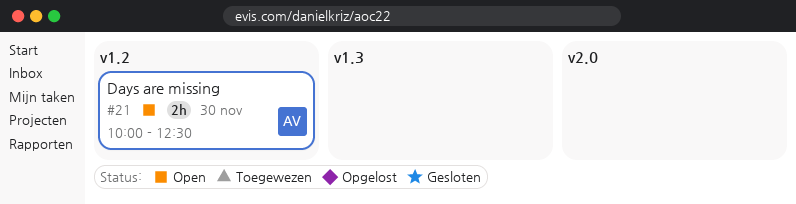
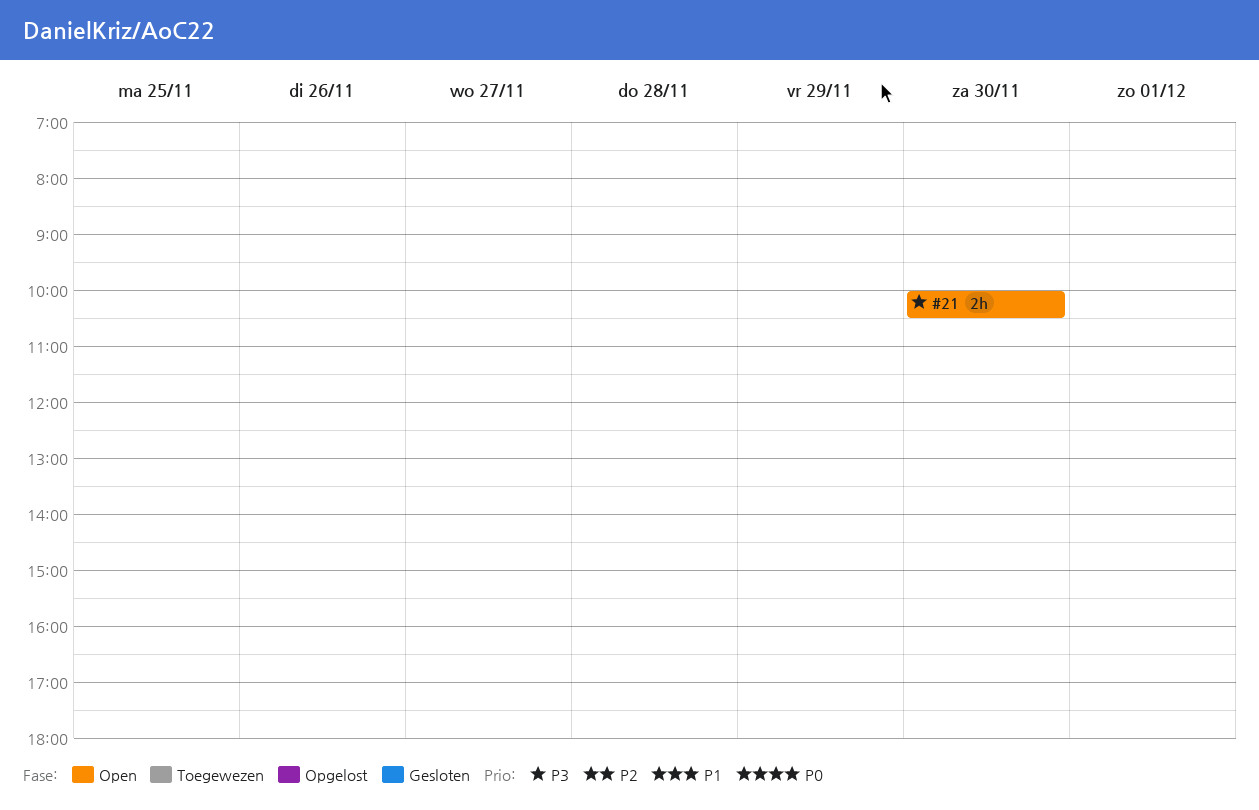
#21, ends: 12:30 -> 10:30

